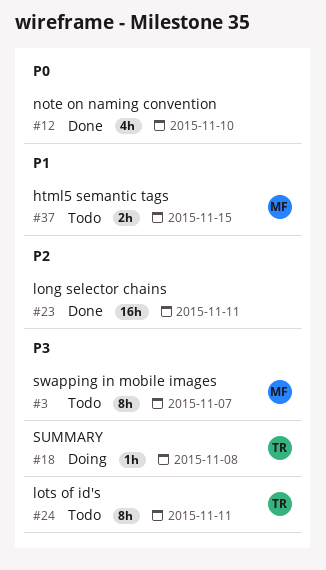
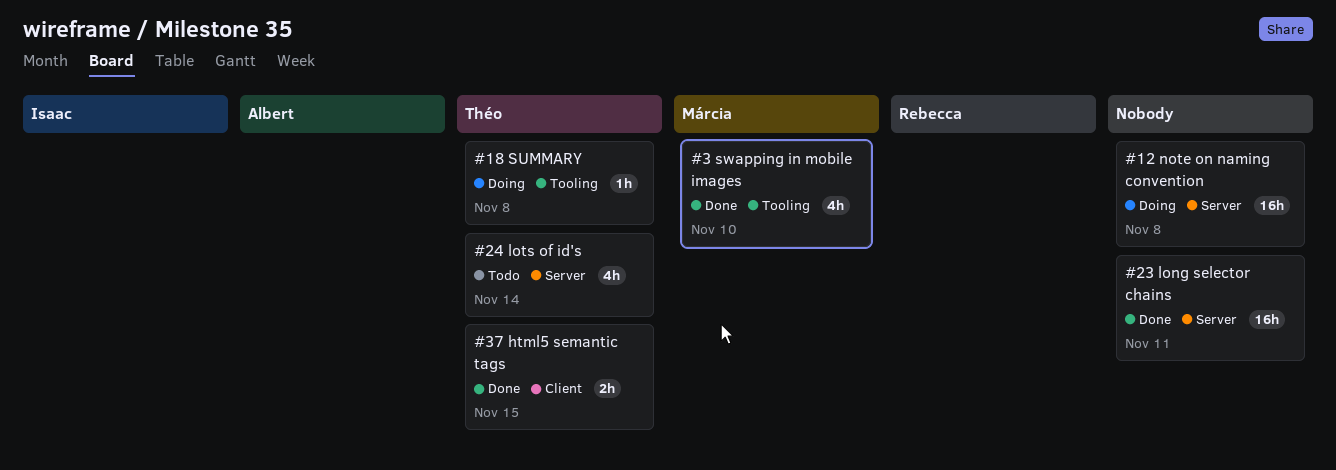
#3, status: Todo -> Done
#3, estimate: 8h -> 4h
#3, due: Nov 7 -> Nov 10
#12, status: Done -> Doing
#12, estimate: 4h -> 16h
#12, due: Nov 10 -> Nov 8
#24, estimate: 8h -> 4h
#24, due: Nov 11 -> Nov 14
#37, status: Todo -> Done
#37, owner: Márcia -> Théo

